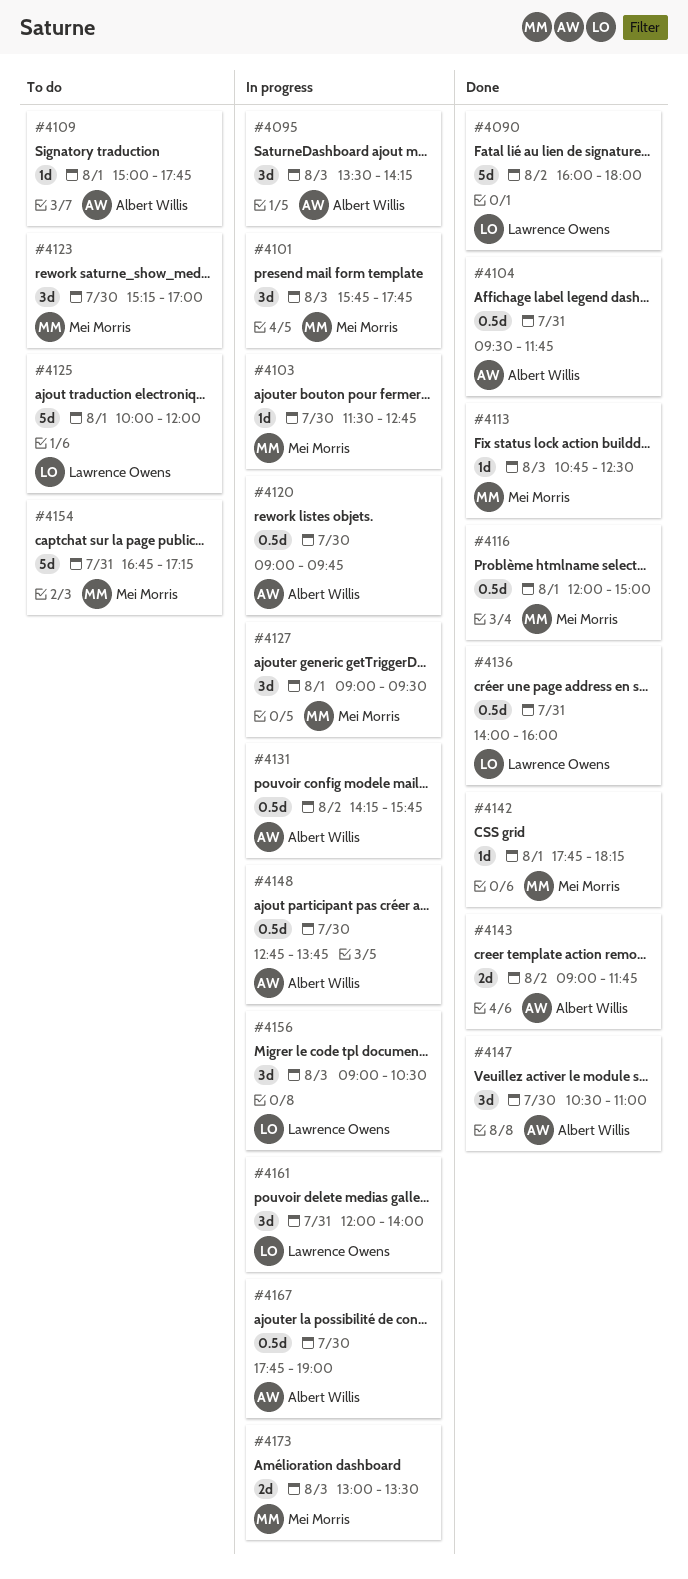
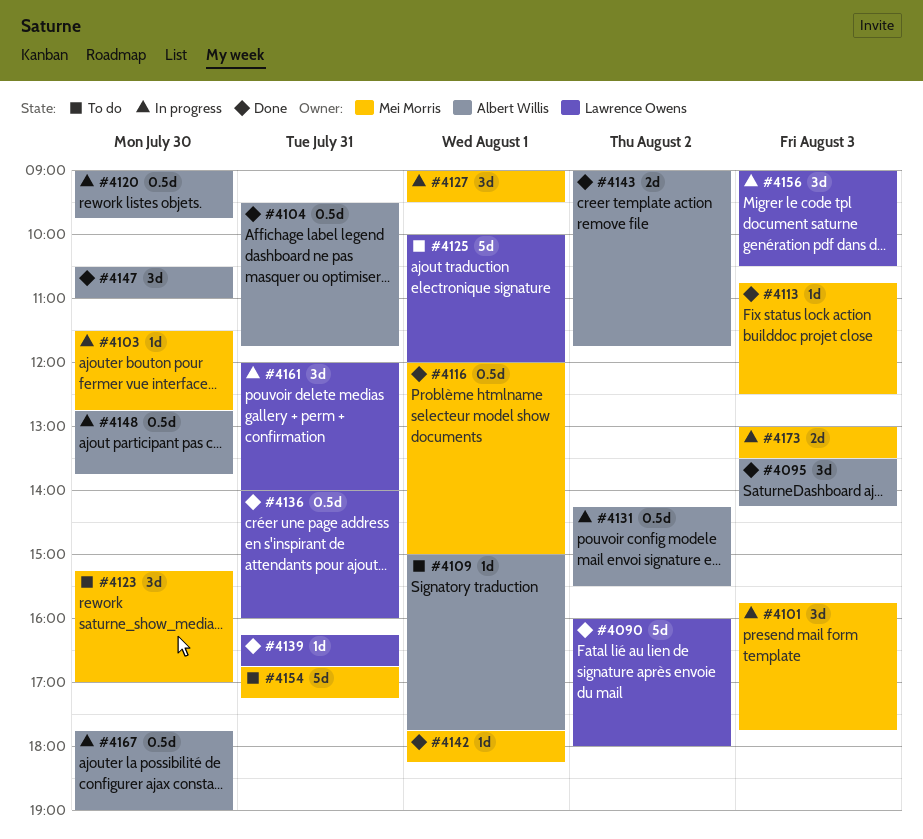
#4095, status: In progress -> Done
#4131, ends: 15:45 -> 15:30
#4139: none -> present

